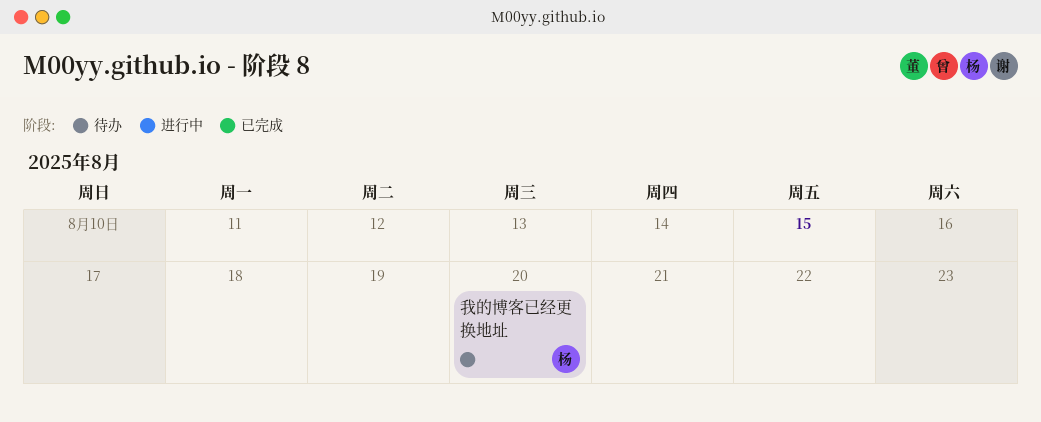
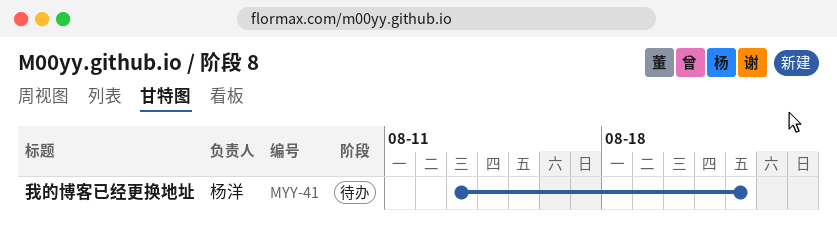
我的博客已经更换地址, due: Aug 20 -> Aug 22

